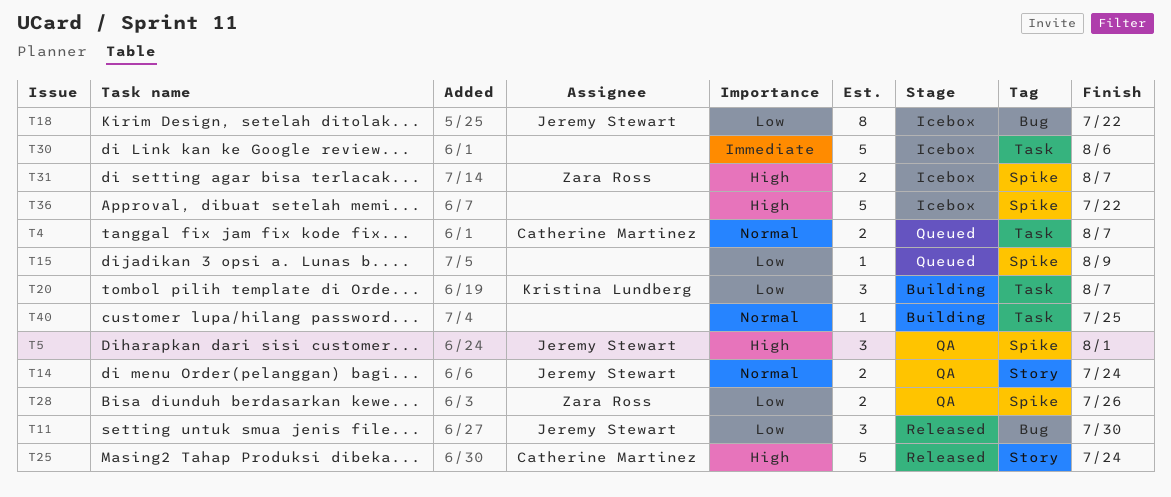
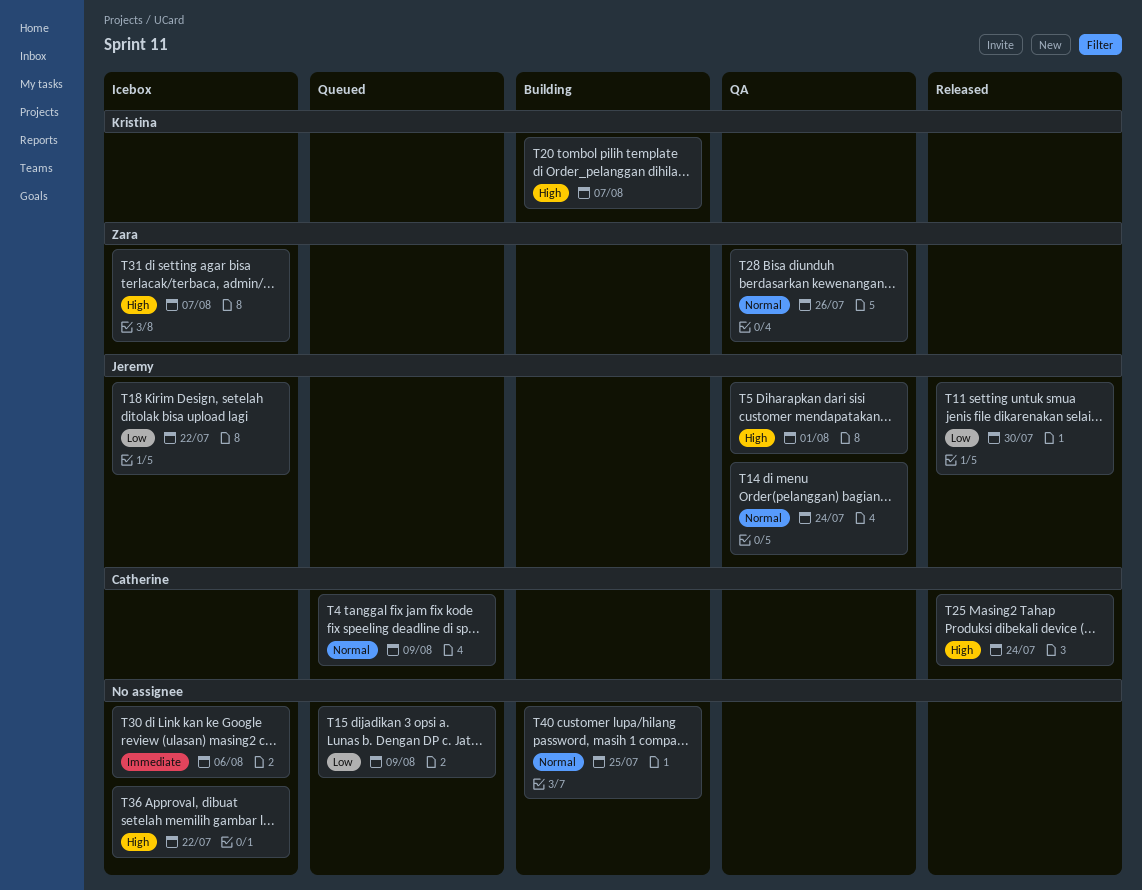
T4, due: Aug 7 -> Aug 9
T20, priority: Low -> High
T28, priority: Low -> Normal

